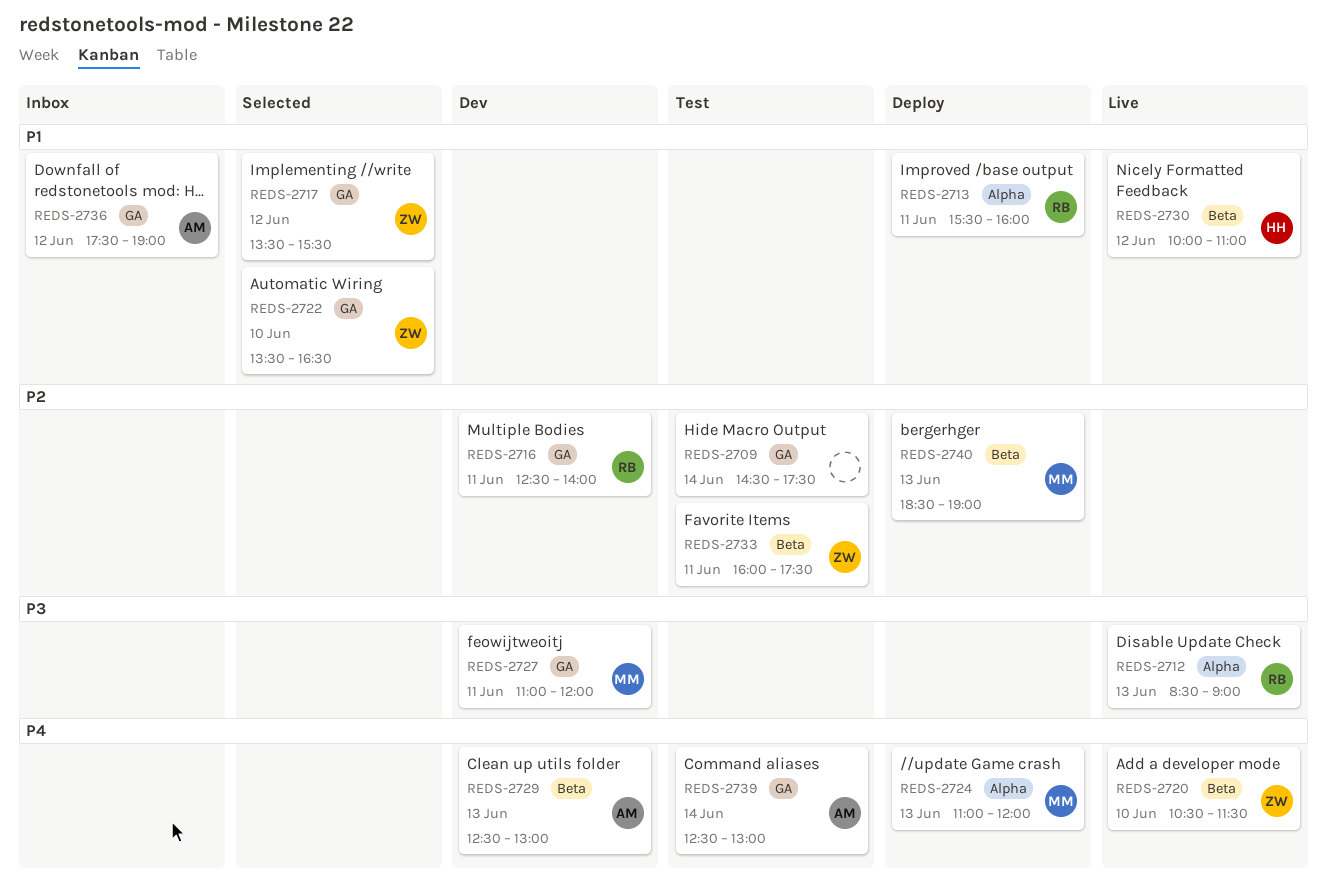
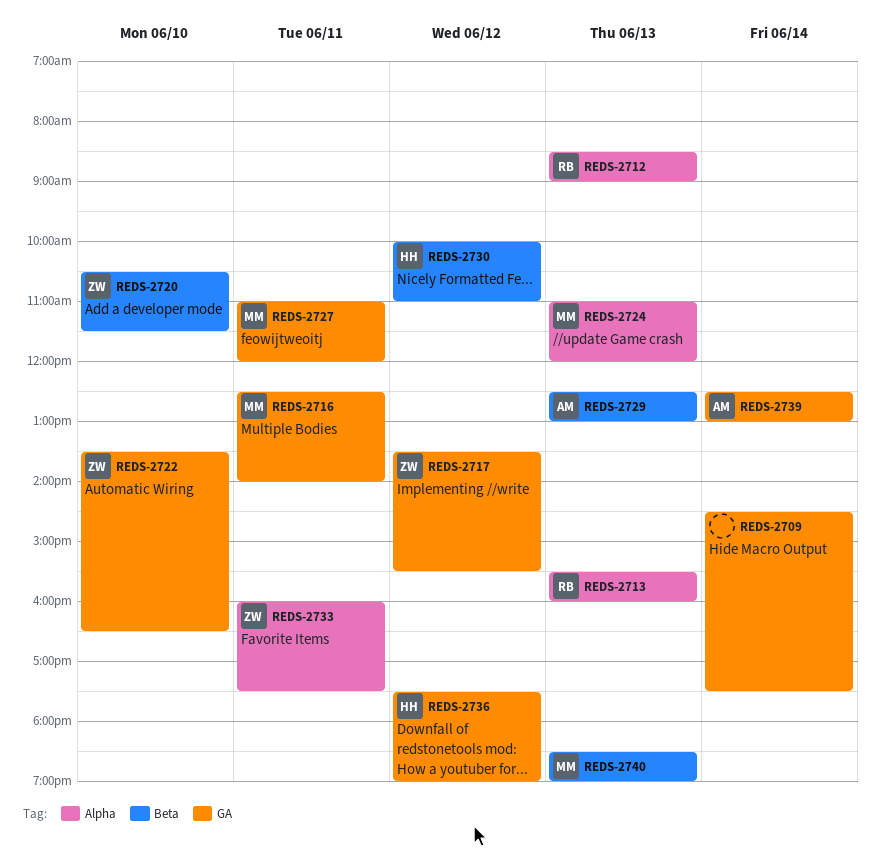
REDS-2713, day: Jun 11 -> Jun 13
REDS-2716, owner: RB -> MM
REDS-2733, label: Beta -> Alpha
REDS-2736, owner: AM -> HH

